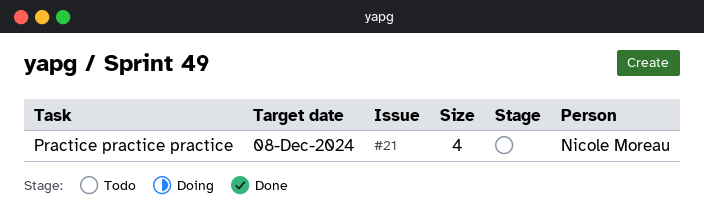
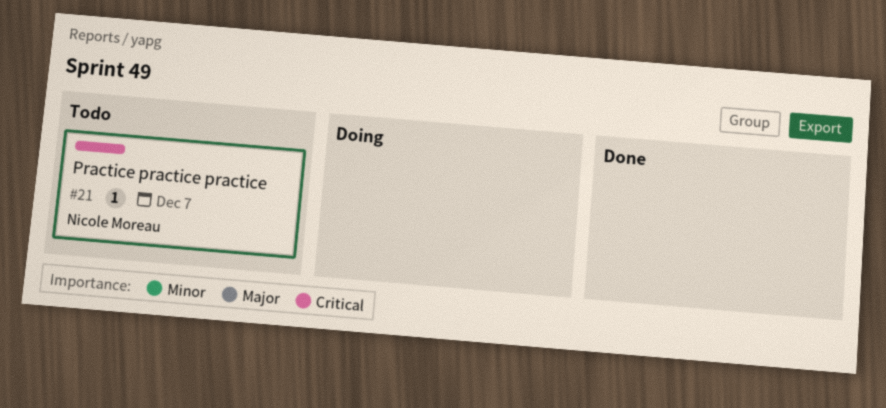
#21, estimate: 4 -> 1
#21, due: Dec 8 -> Dec 7

